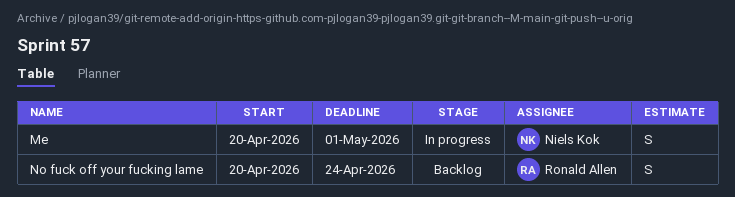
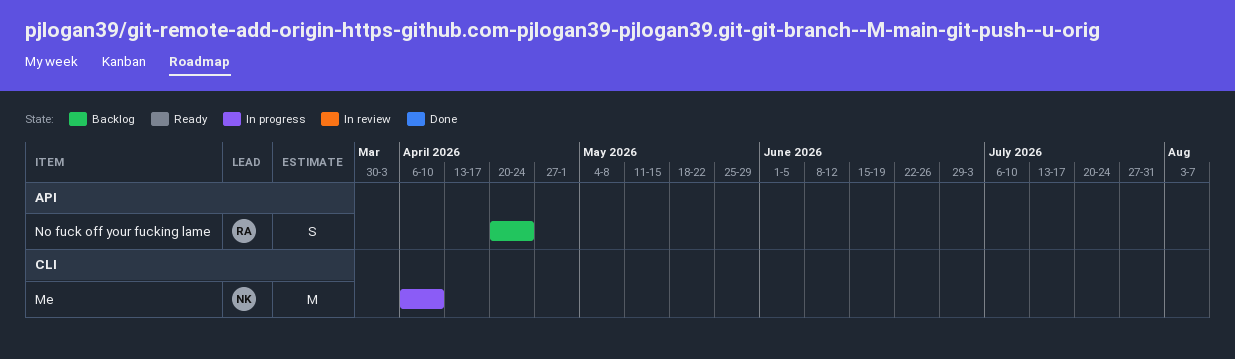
Me, estimate: S -> M
Me, start: Apr 20 -> Apr 6
Me, due: May 1 -> Apr 10

